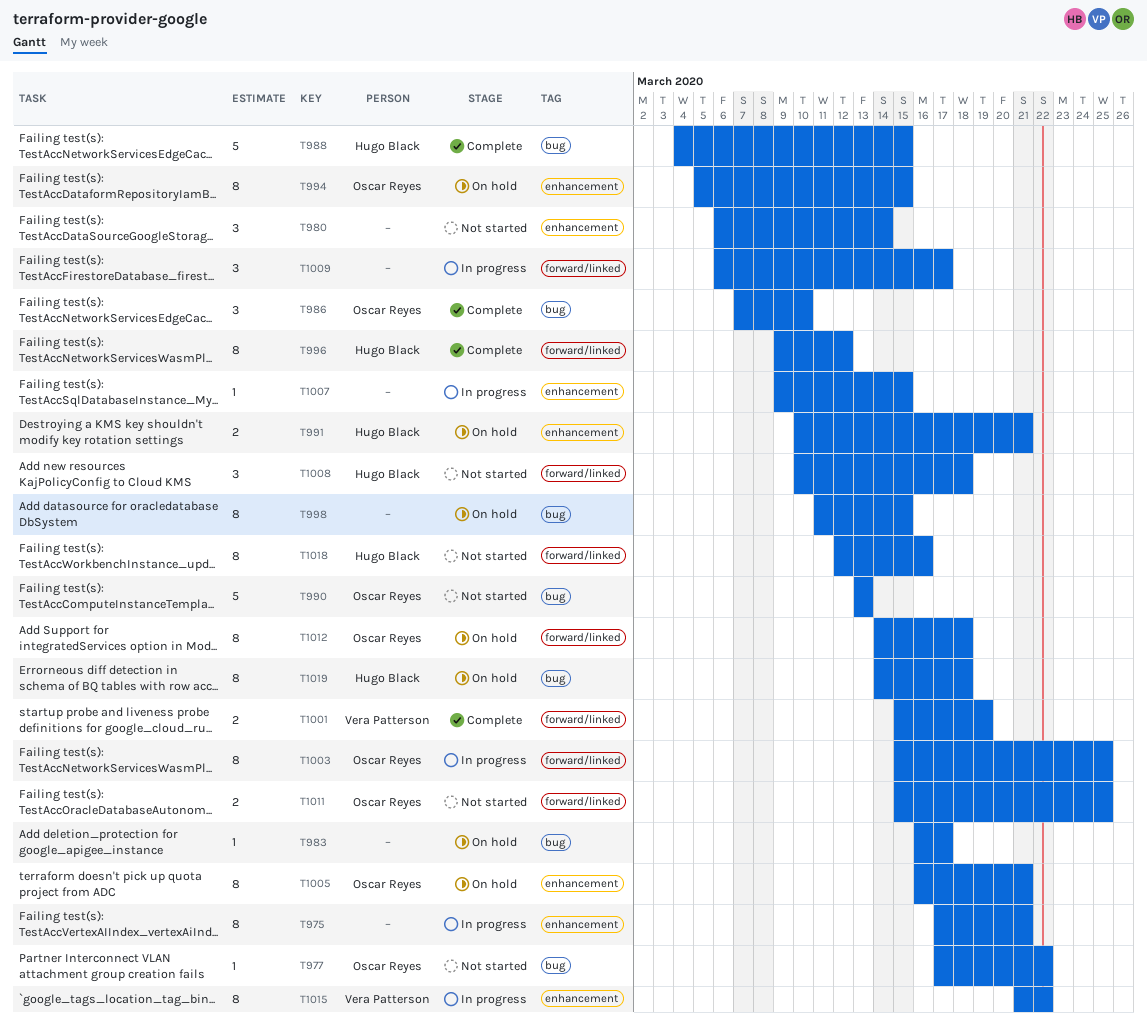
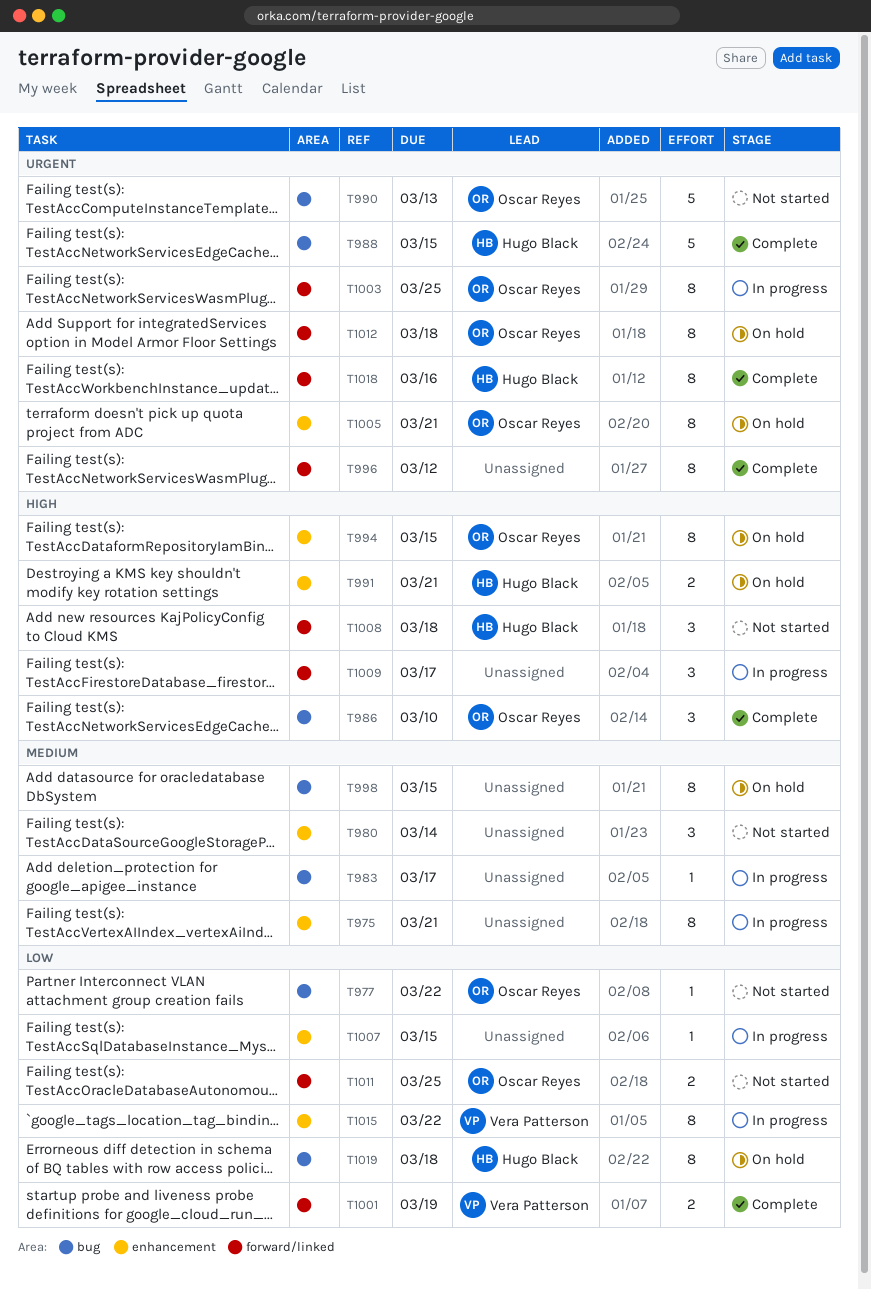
T983, status: On hold -> In progress
T996, owner: Hugo Black -> none
T1018, status: Not started -> Complete

